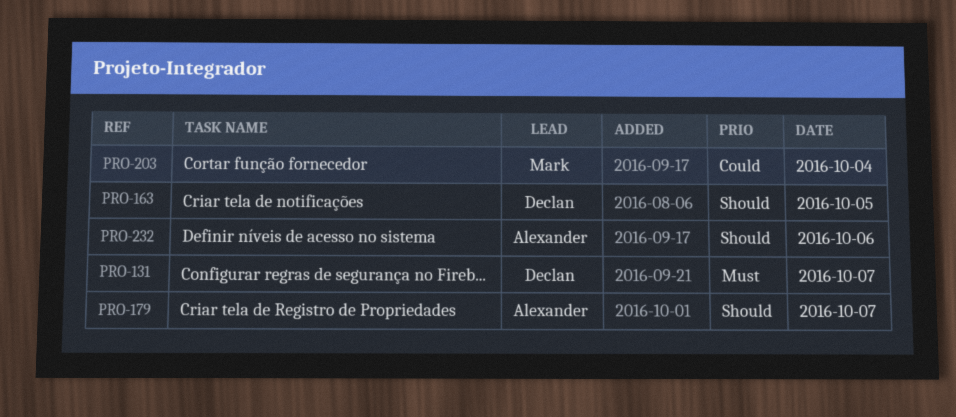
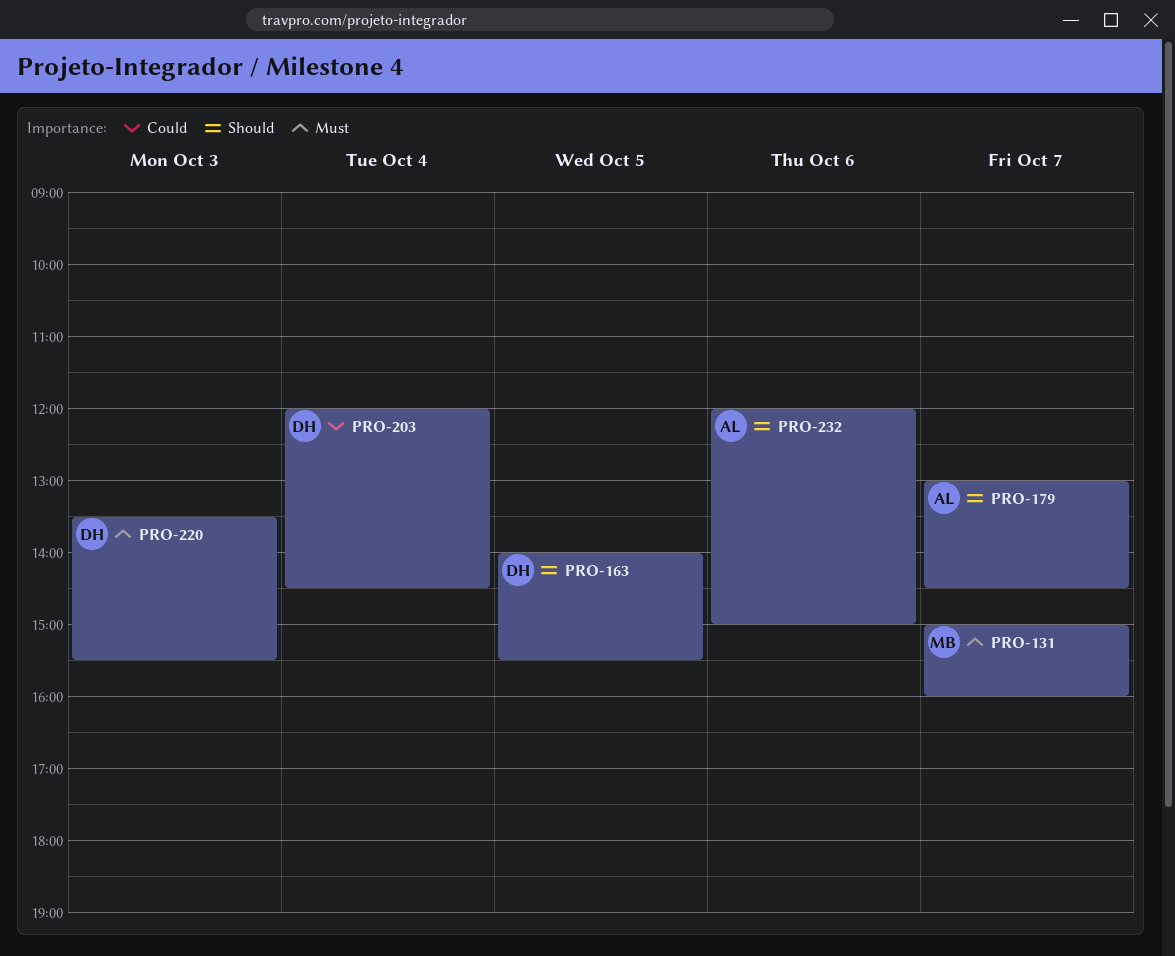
PRO-131, owner: Declan -> Mark
PRO-203, owner: Mark -> Declan
PRO-220: none -> present

